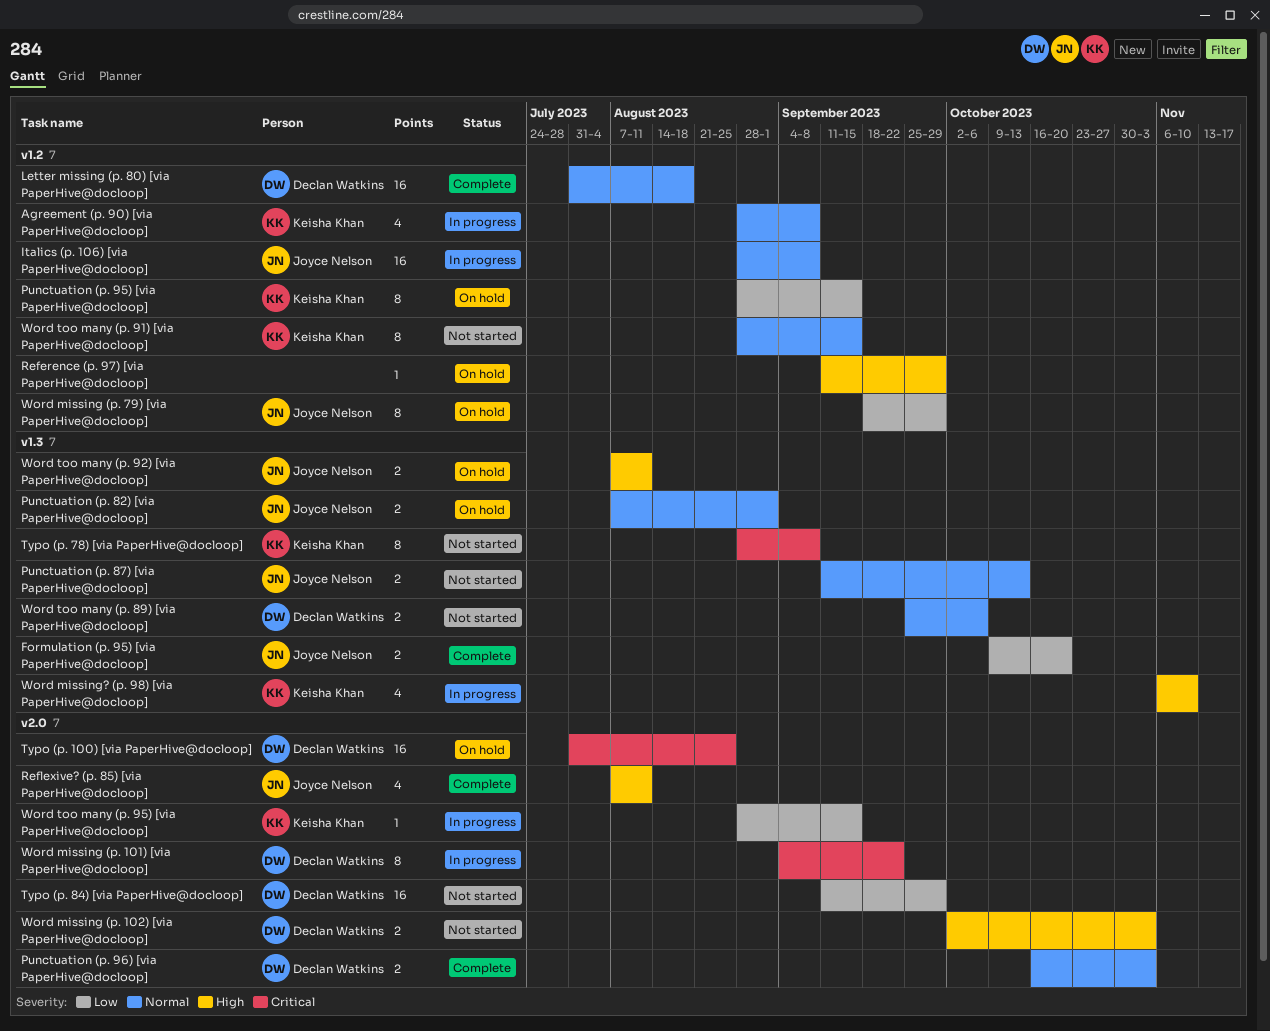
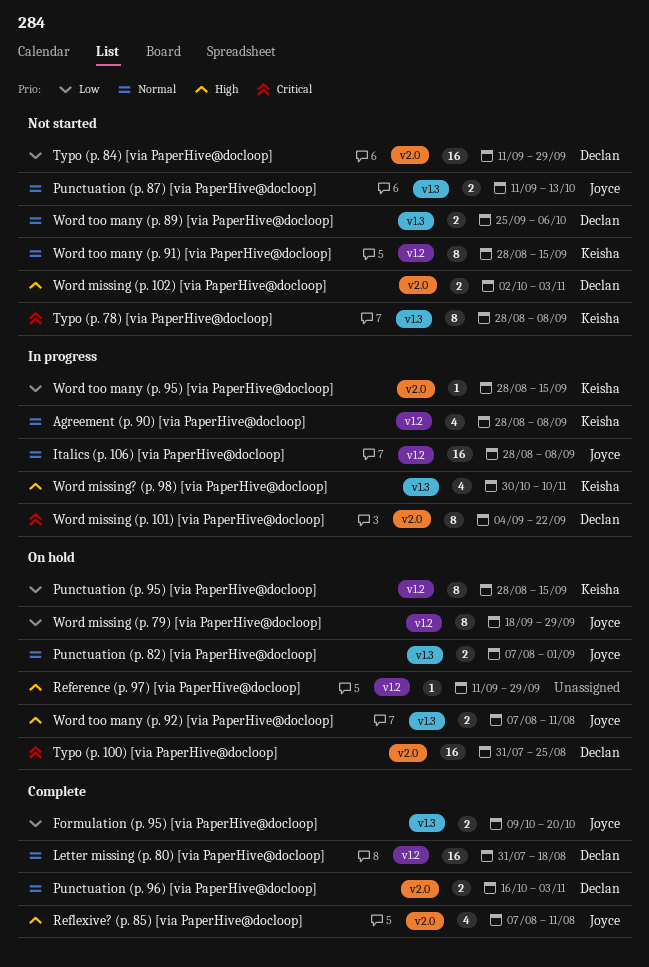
Word missing? (p. 98) [via PaperHive@docloop], start: Nov 6 -> Oct 30

